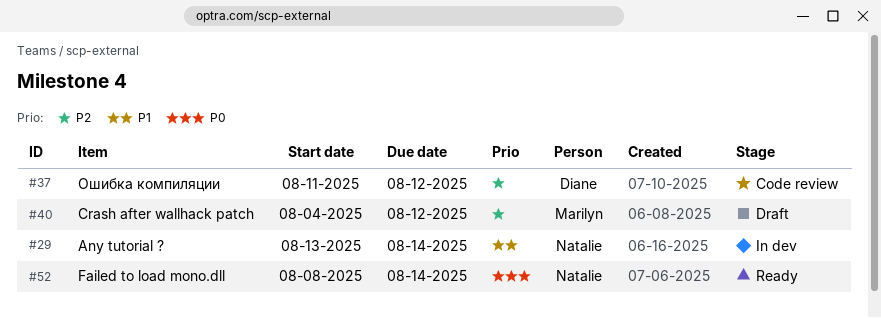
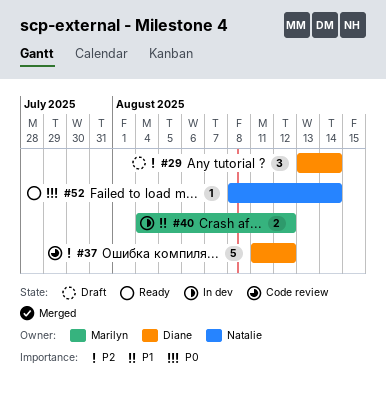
#29, status: In dev -> Draft
#29, owner: Natalie -> Diane
#29, priority: P1 -> P2
#40, status: Draft -> In dev
#40, priority: P2 -> P1

